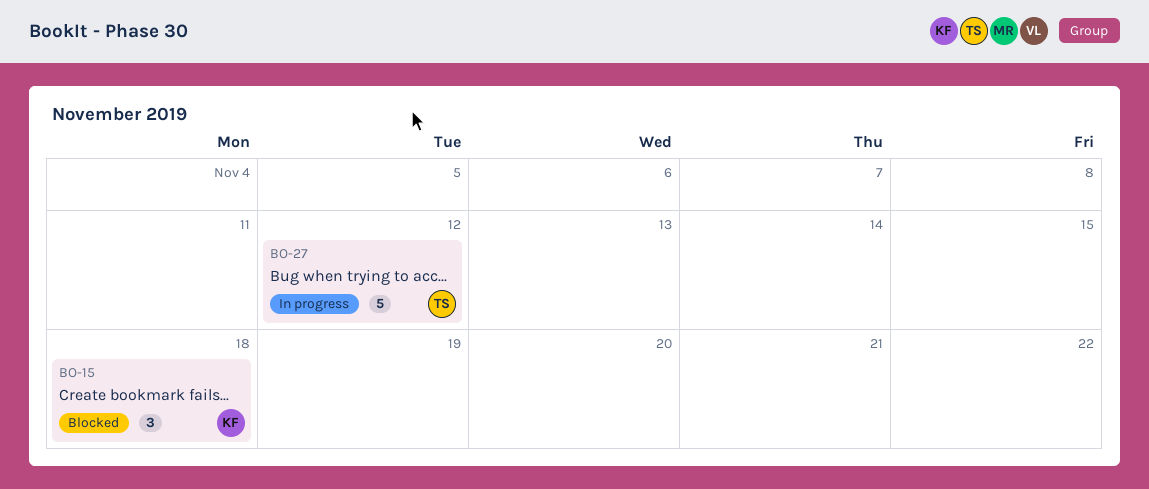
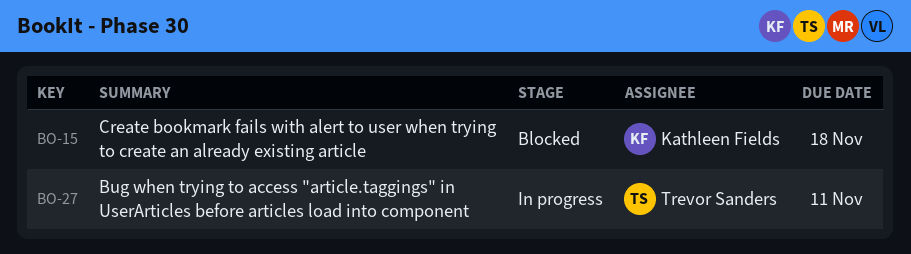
BO-27, due: Nov 12 -> Nov 11

